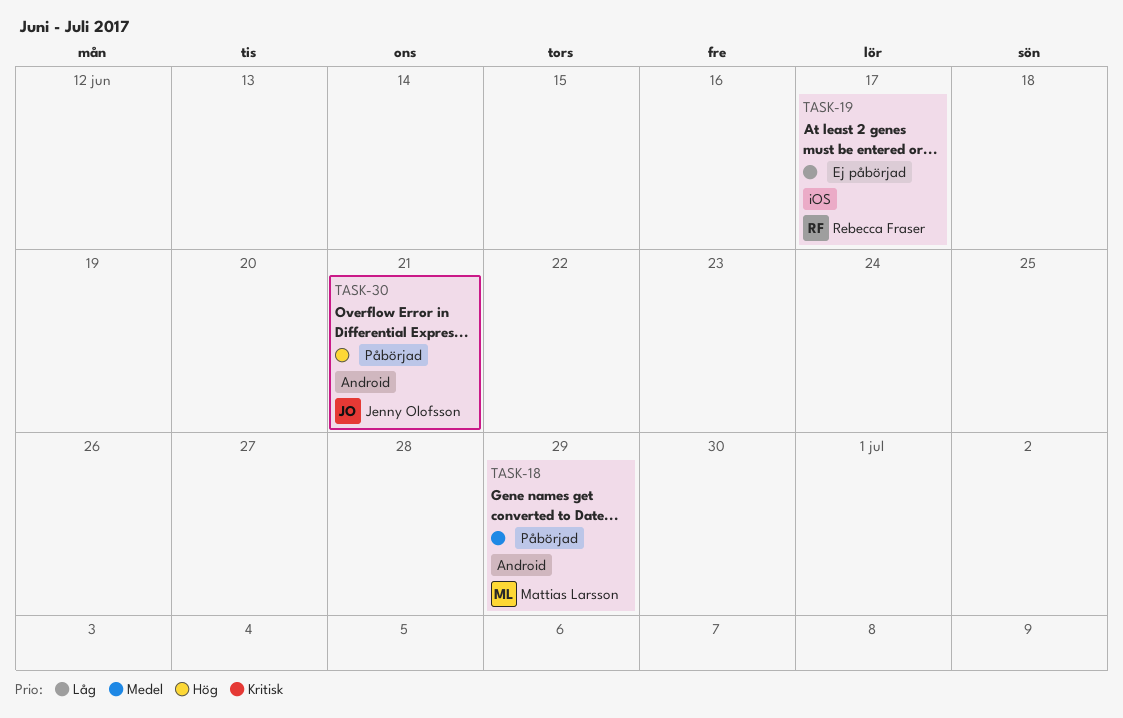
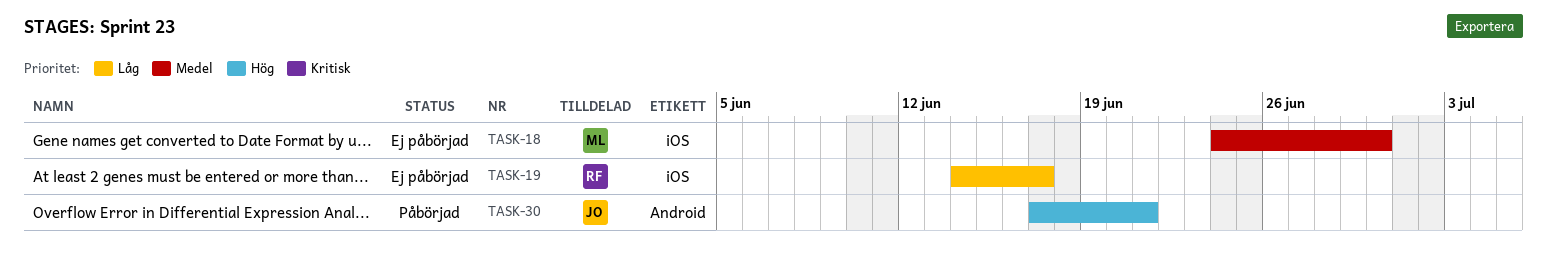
TASK-18, status: Påbörjad -> Ej påbörjad
TASK-18, label: Android -> iOS
TASK-18, due: Jun 29 -> Jun 30

